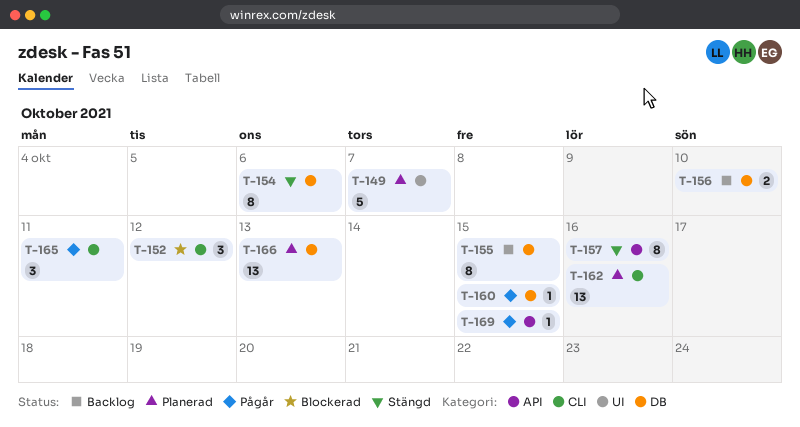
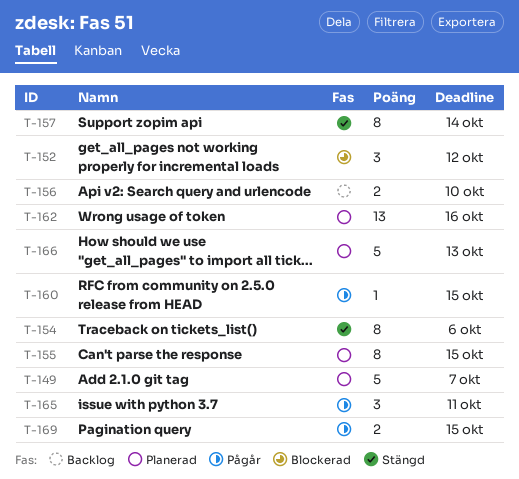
T-155, status: Backlog -> Planerad
T-157, due: Oct 16 -> Oct 14
T-166, estimate: 13 -> 5
T-169, estimate: 1 -> 2

